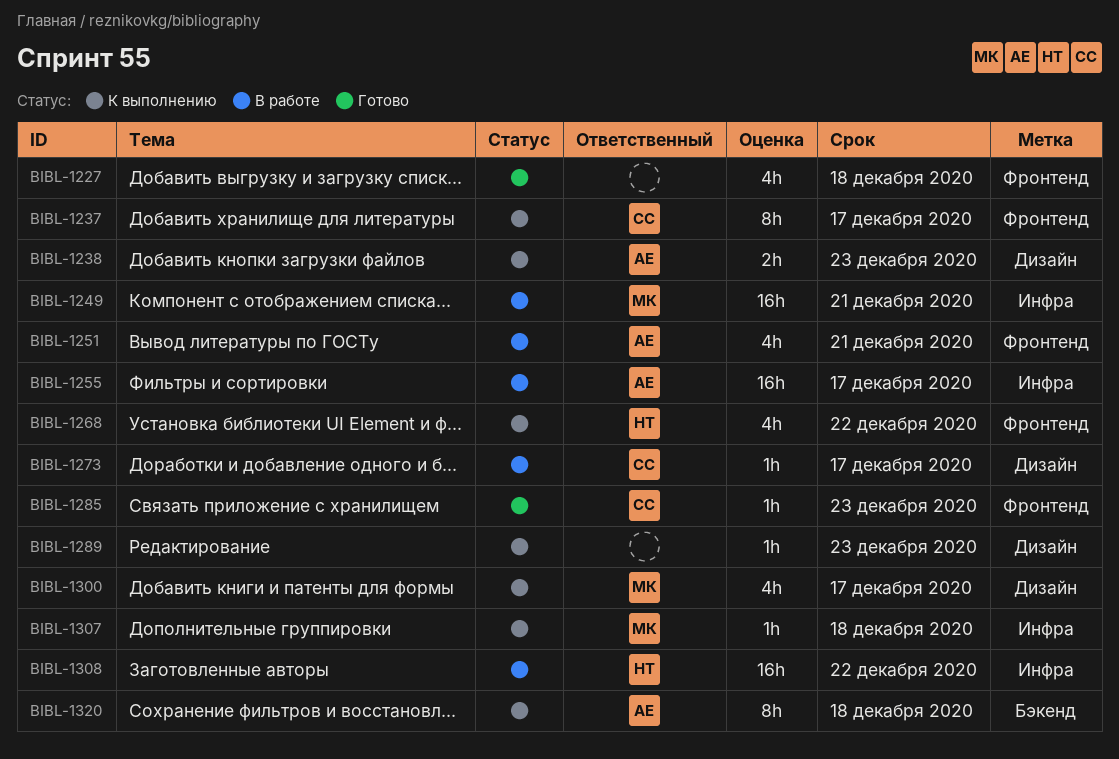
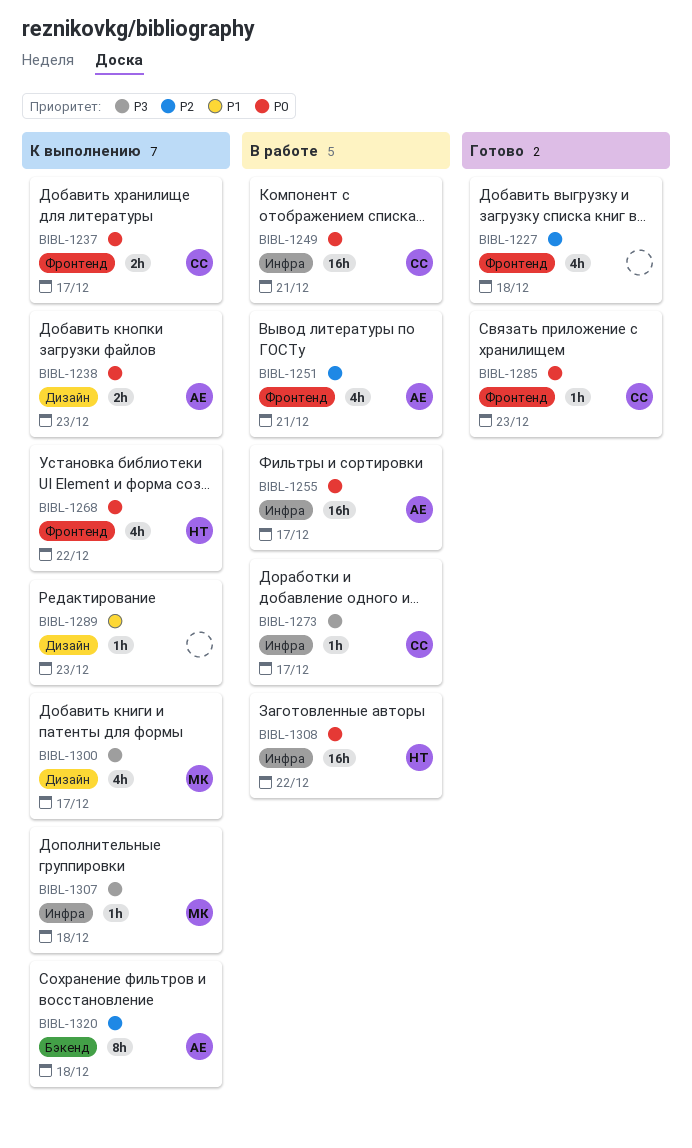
BIBL-1237, estimate: 8h -> 2h
BIBL-1249, owner: МК -> СС
BIBL-1273, label: Дизайн -> Инфра

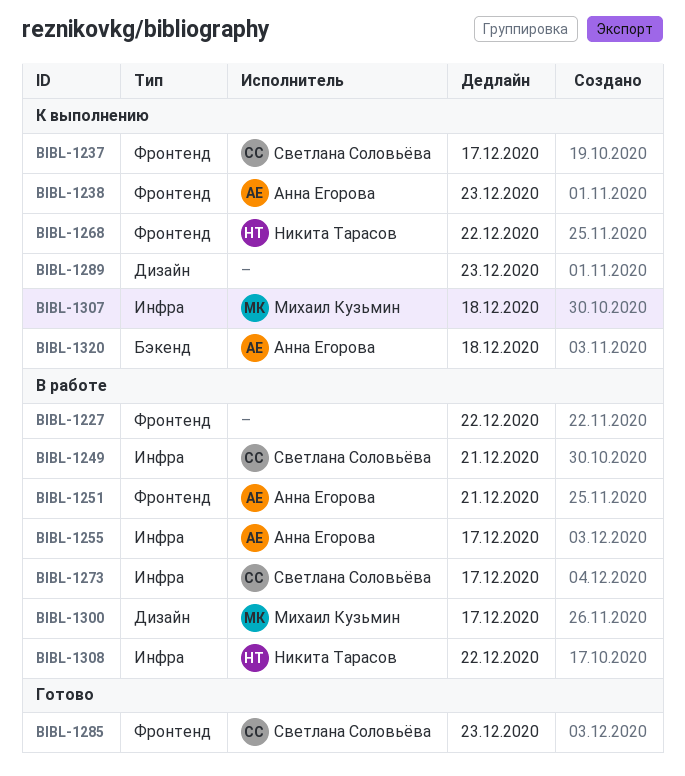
BIBL-1227, status: Готово -> В работе
BIBL-1227, due: Dec 18 -> Dec 22
BIBL-1238, label: Дизайн -> Фронтенд
BIBL-1300, status: К выполнению -> В работе

